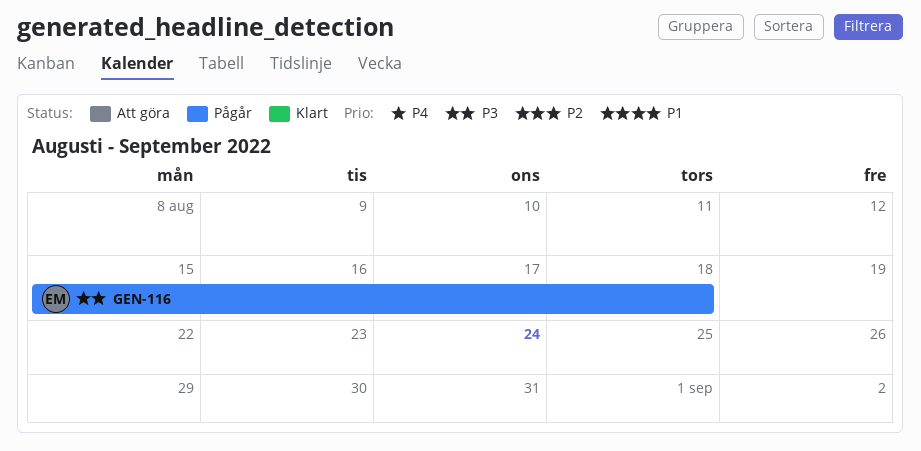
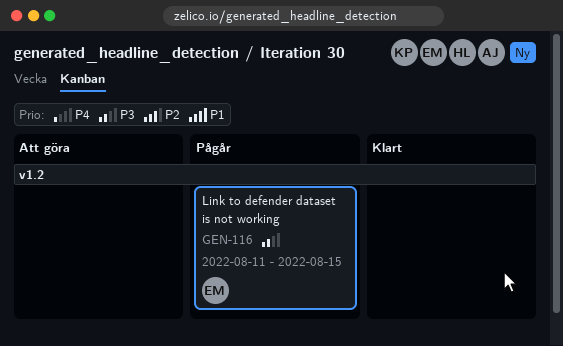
GEN-116, start: Aug 15 -> Aug 11
GEN-116, due: Aug 18 -> Aug 15

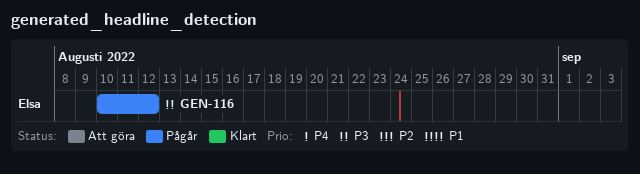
GEN-116, start: Aug 11 -> Aug 10
GEN-116, due: Aug 15 -> Aug 12

